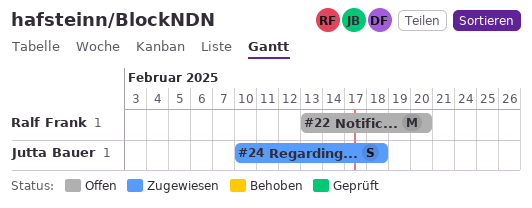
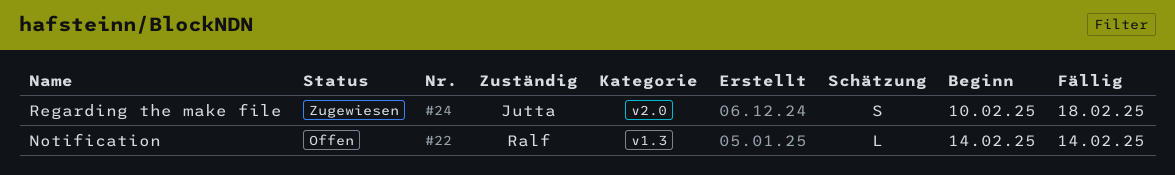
#22, estimate: M -> L
#22, start: Feb 13 -> Feb 14
#22, due: Feb 20 -> Feb 14

